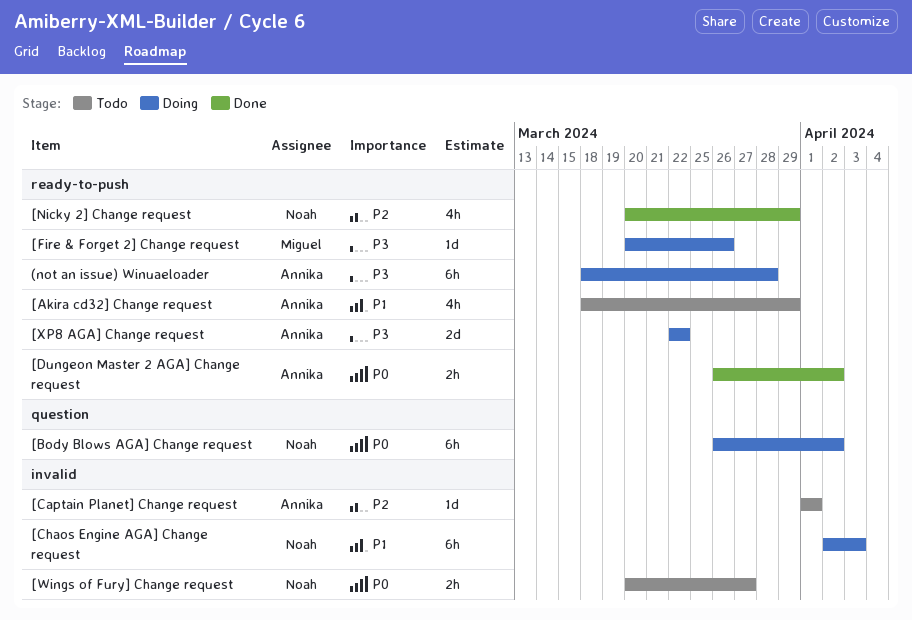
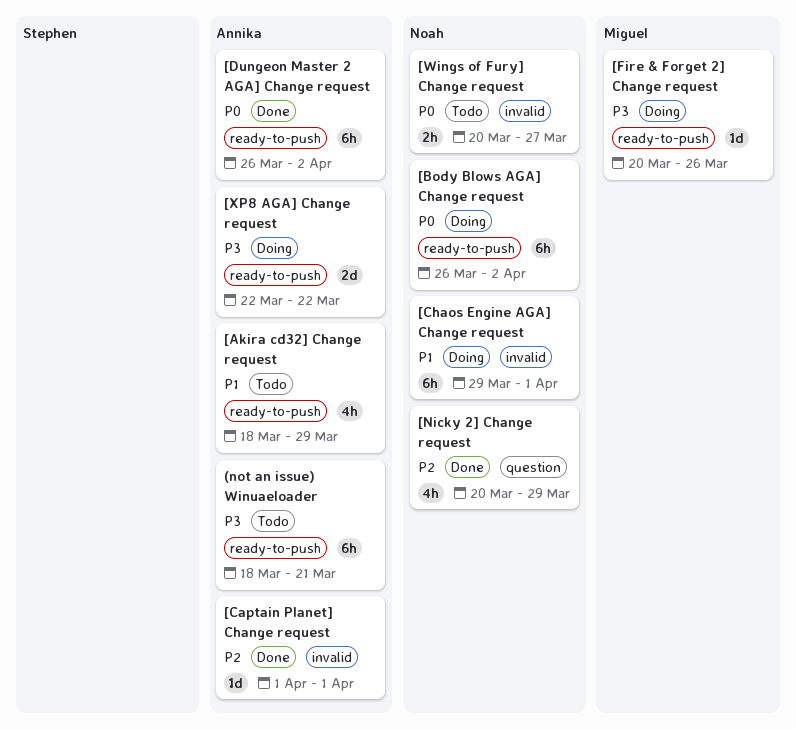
(not an issue) Winuaeloader, status: Doing -> Todo
(not an issue) Winuaeloader, due: Mar 28 -> Mar 21
[Body Blows AGA] Change request, label: question -> ready-to-push
[Captain Planet] Change request, status: Todo -> Done
[Chaos Engine AGA] Change request, start: Apr 2 -> Mar 29
[Chaos Engine AGA] Change request, due: Apr 3 -> Apr 1
[Dungeon Master 2 AGA] Change request, estimate: 2h -> 6h
[Nicky 2] Change request, label: ready-to-push -> question

